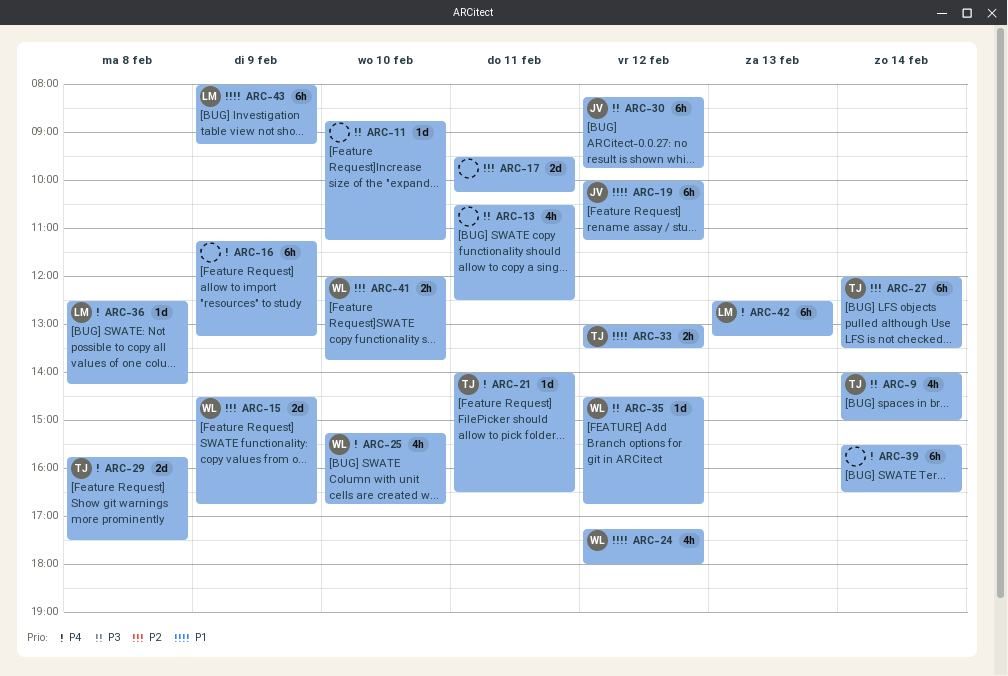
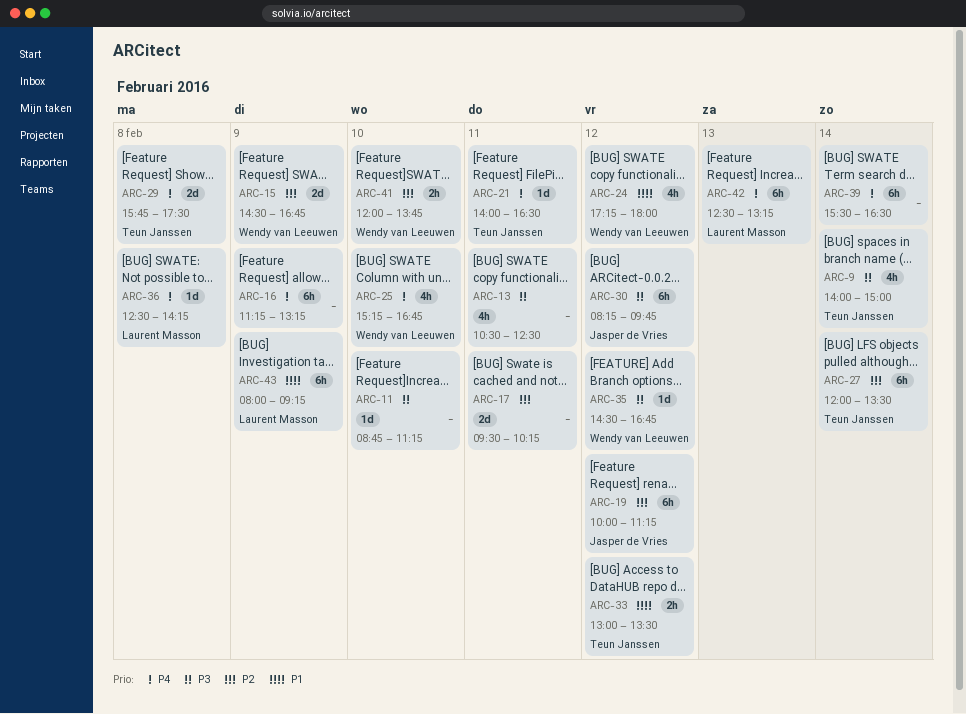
ARC-19, priority: P1 -> P2

